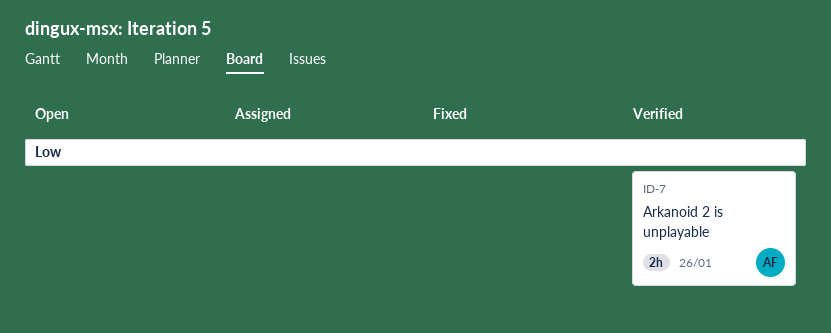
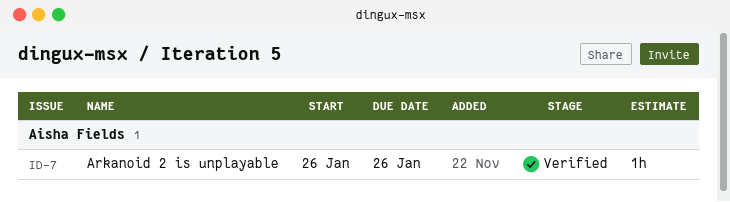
ID-7, estimate: 2h -> 1h

